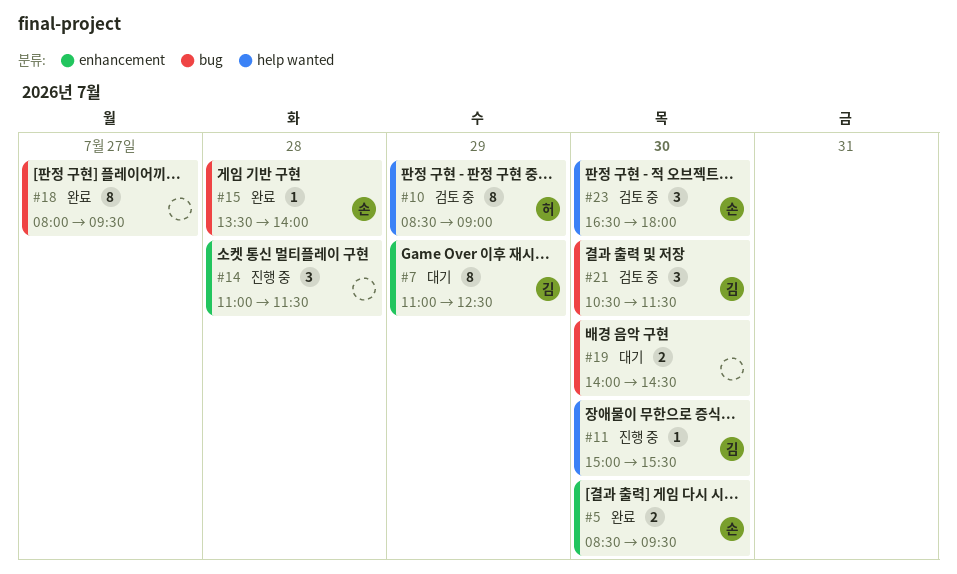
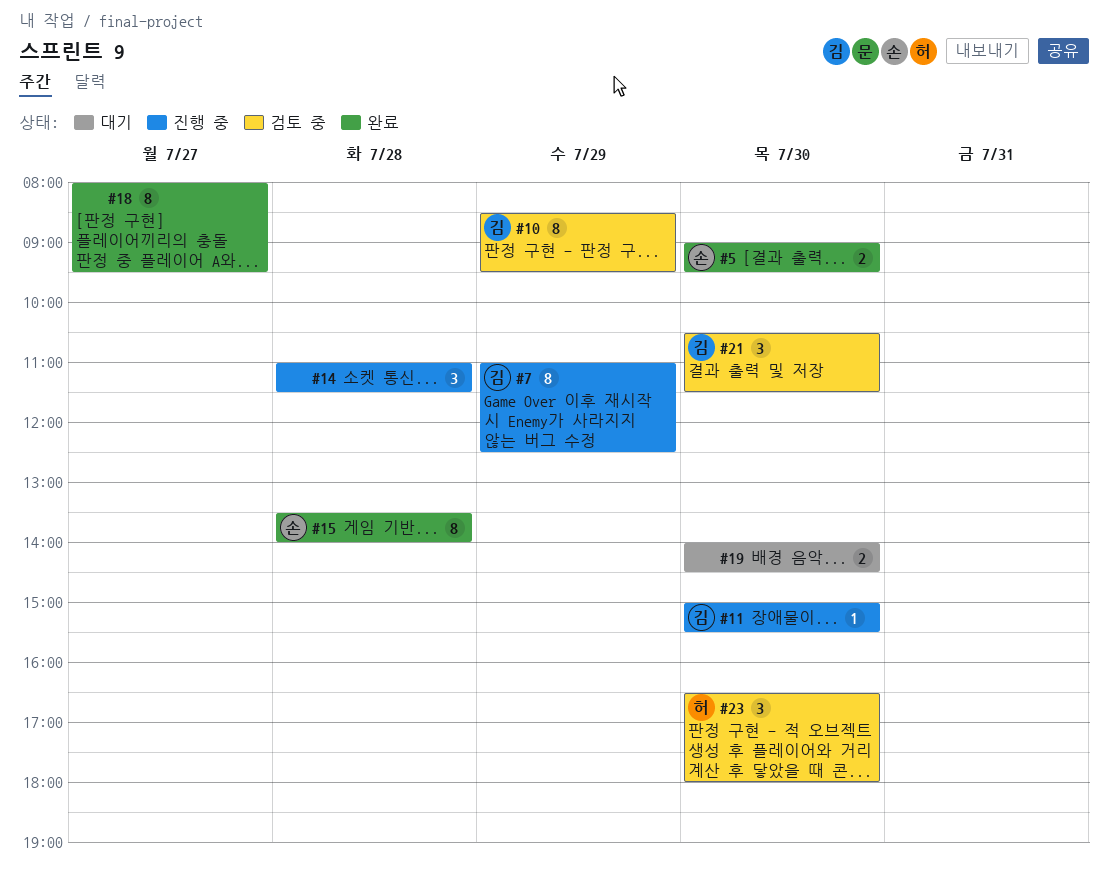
#5, begins: 08:30 -> 09:00
#7, status: 대기 -> 진행 중
#10, owner: 허 -> 김
#10, ends: 09:00 -> 09:30
#15, estimate: 1 -> 8
#23, owner: 손 -> 허

